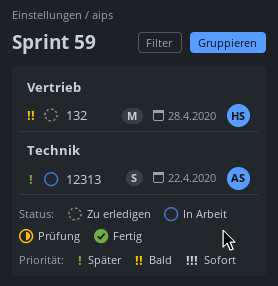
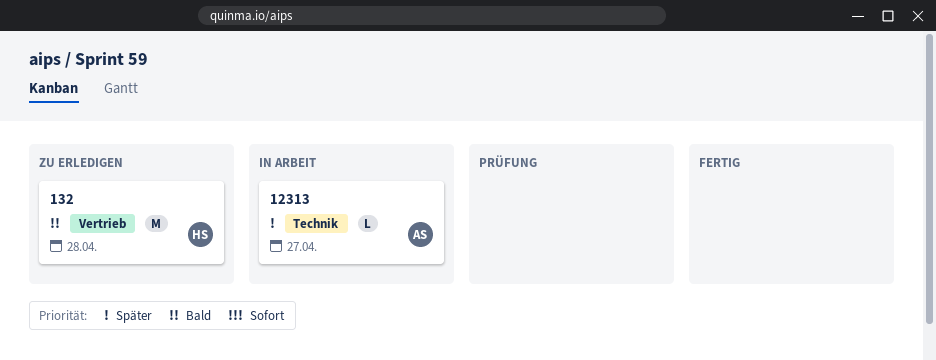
12313, estimate: S -> L
12313, due: Apr 22 -> Apr 27

